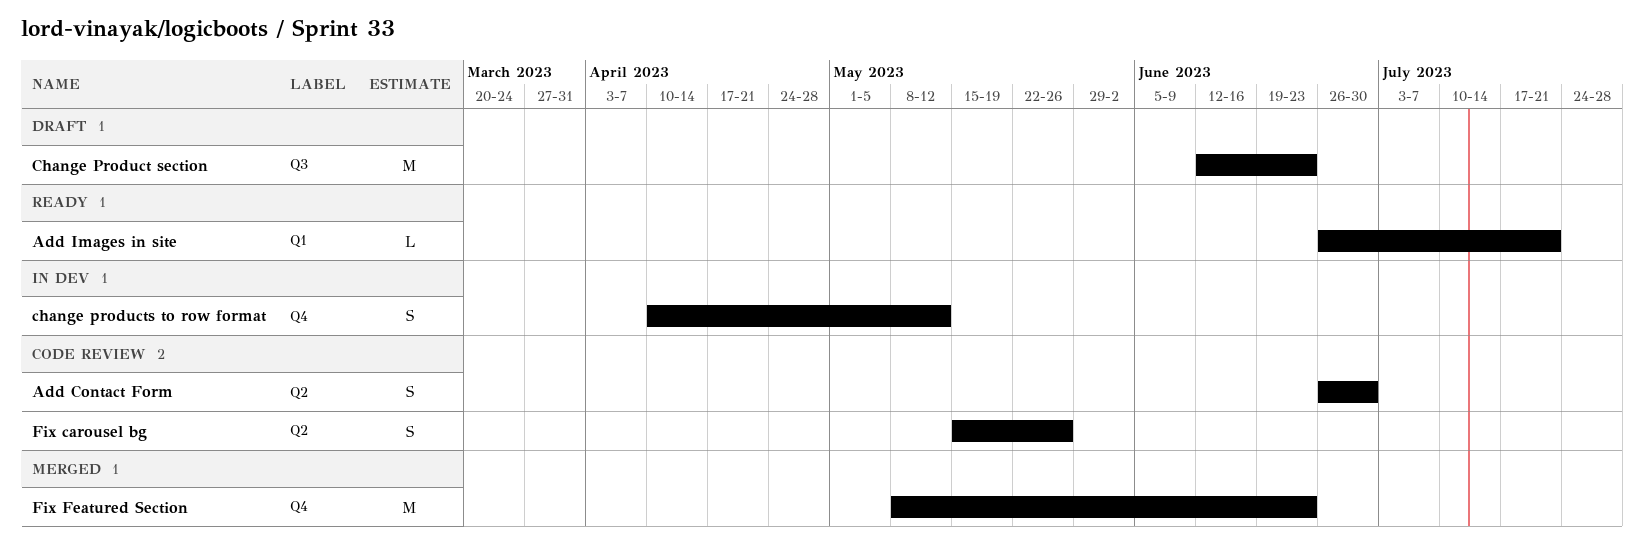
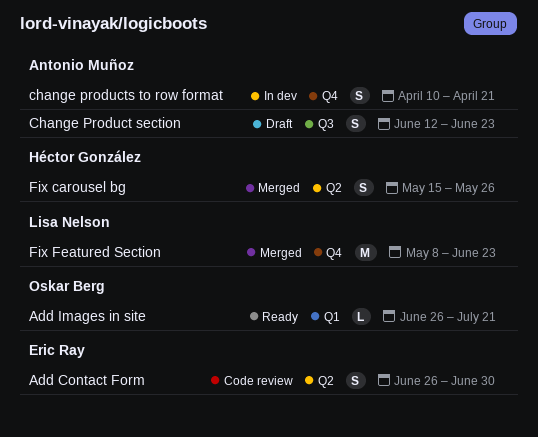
Change Product section, estimate: M -> S
change products to row format, due: May 12 -> Apr 21
Fix carousel bg, status: Code review -> Merged

